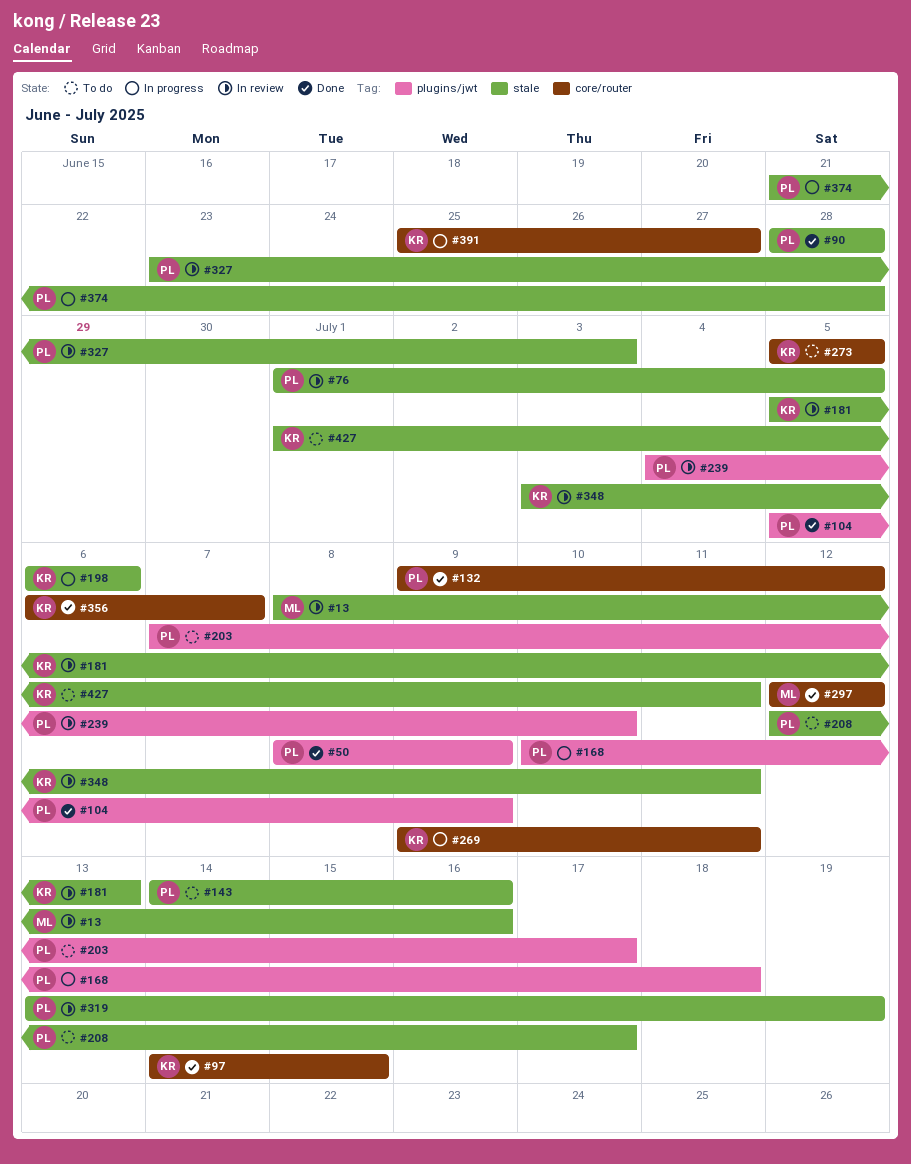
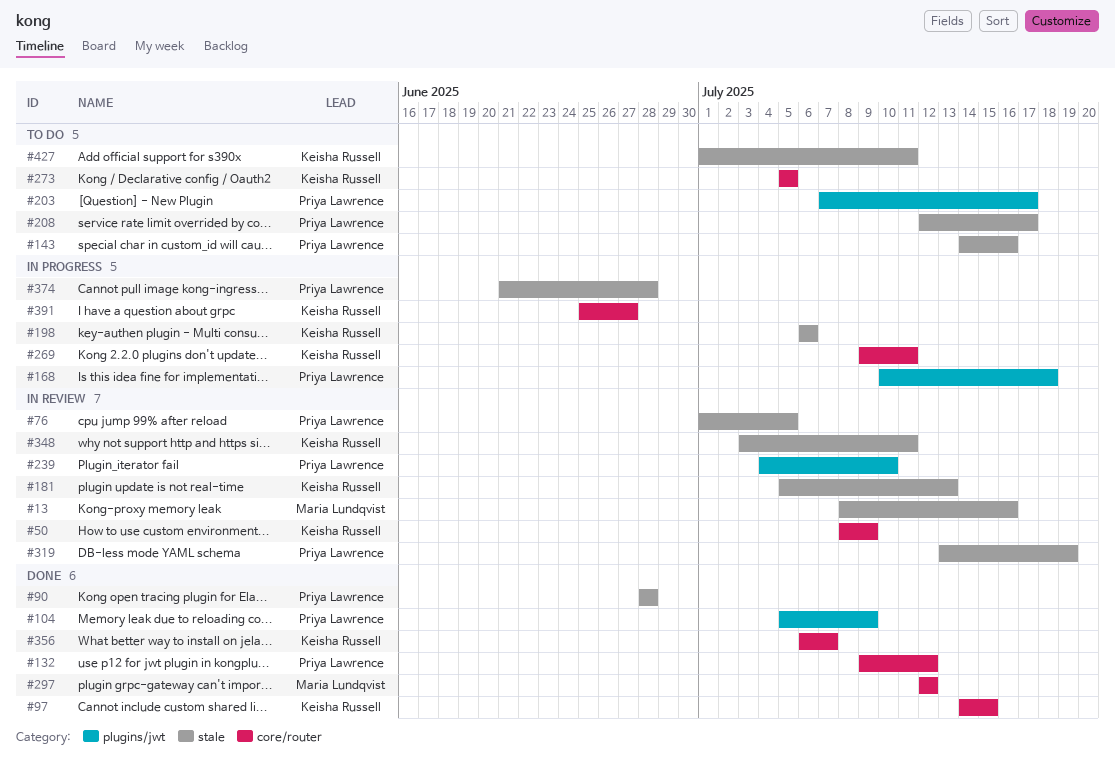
#50, status: Done -> In review
#50, owner: Priya Lawrence -> Keisha Russell
#50, label: plugins/jwt -> core/router
#327: present -> none

